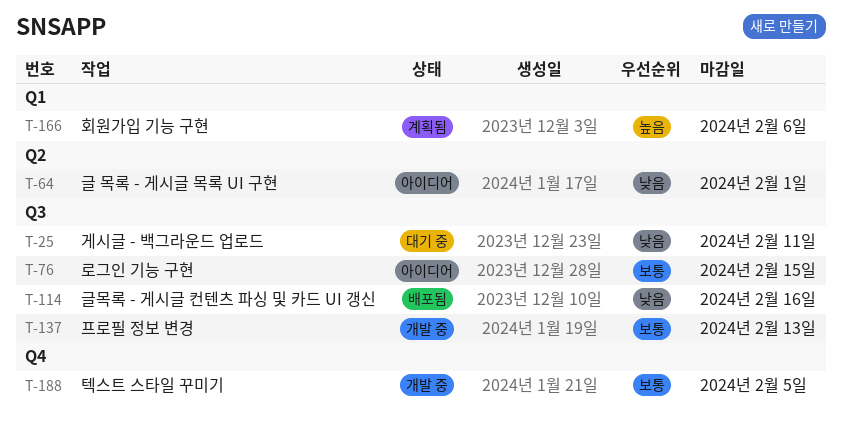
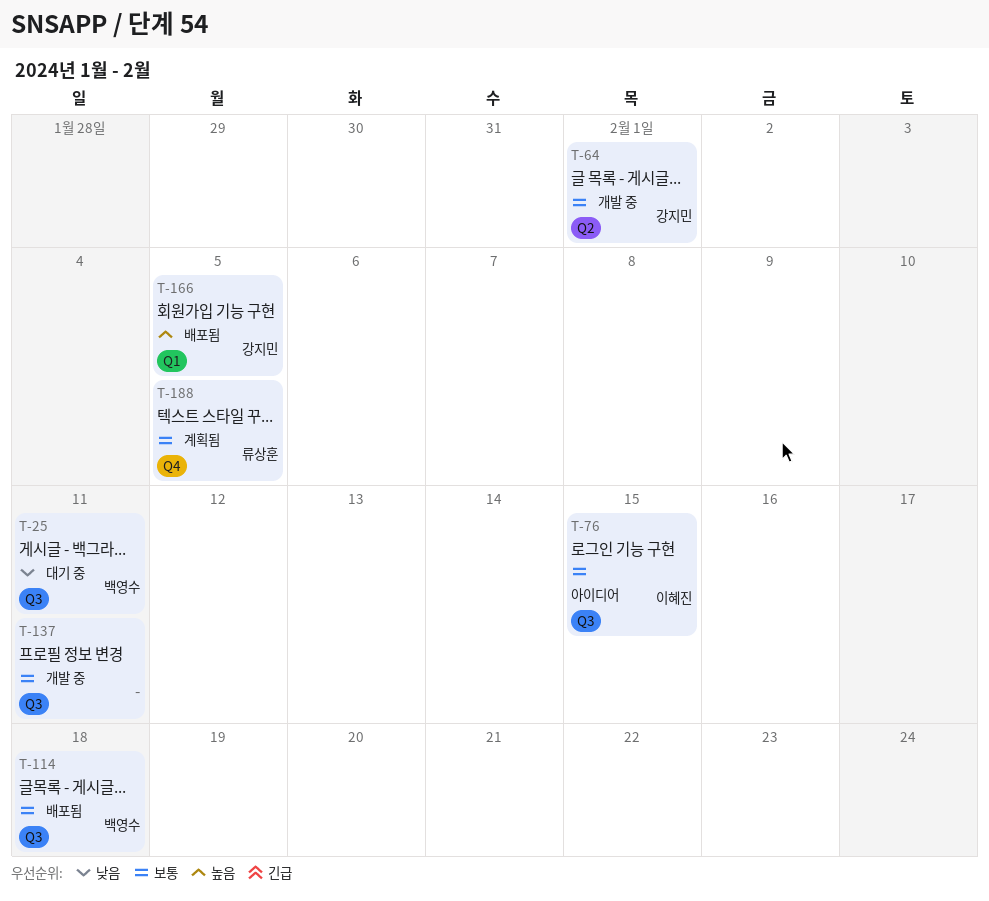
T-64, status: 아이디어 -> 개발 중
T-64, priority: 낮음 -> 보통
T-114, priority: 낮음 -> 보통
T-114, due: Feb 16 -> Feb 18
T-137, due: Feb 13 -> Feb 11
T-166, status: 계획됨 -> 배포됨
T-166, due: Feb 6 -> Feb 5
T-188, status: 개발 중 -> 계획됨

